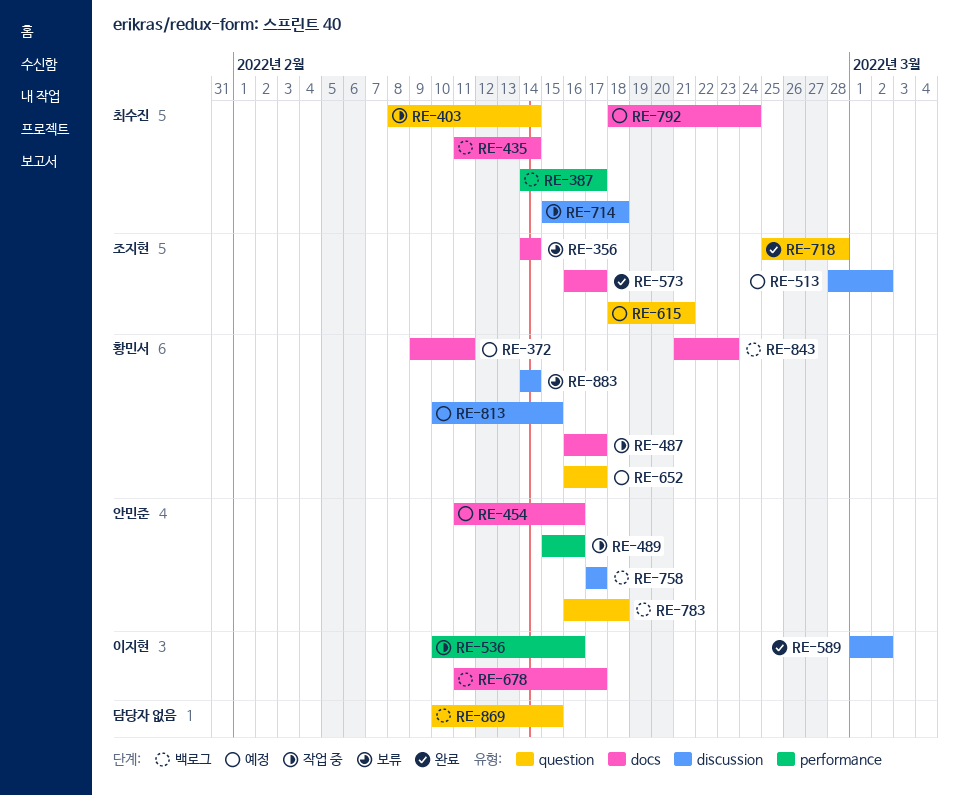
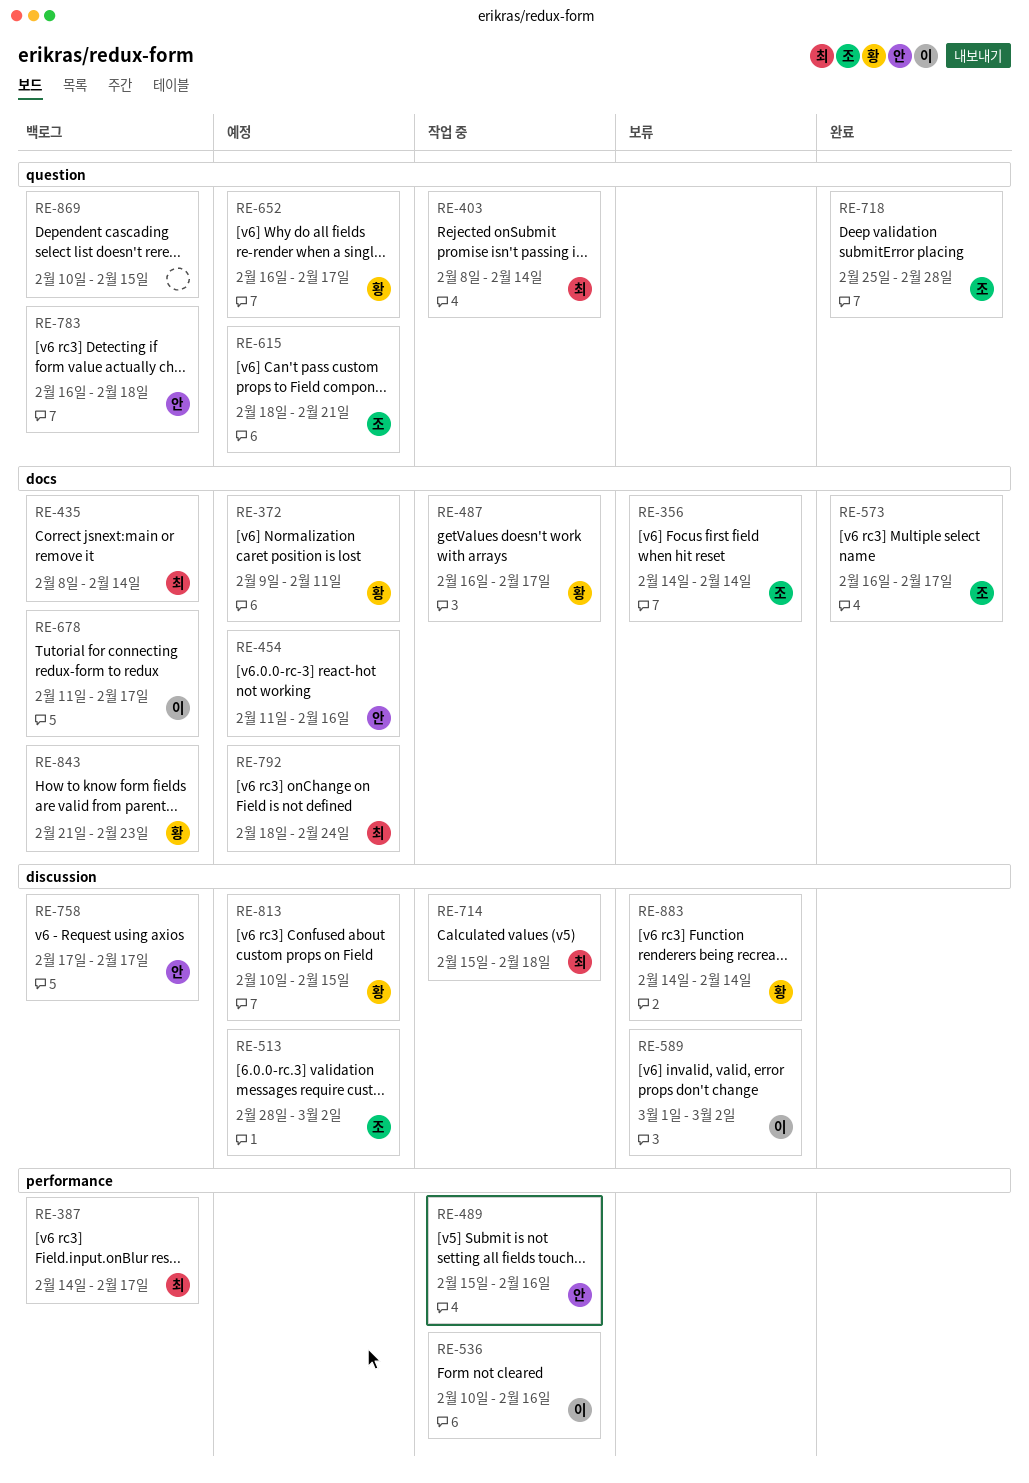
RE-435, start: Feb 11 -> Feb 8
RE-589, status: 완료 -> 보류

